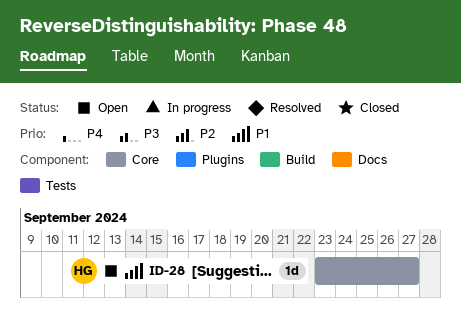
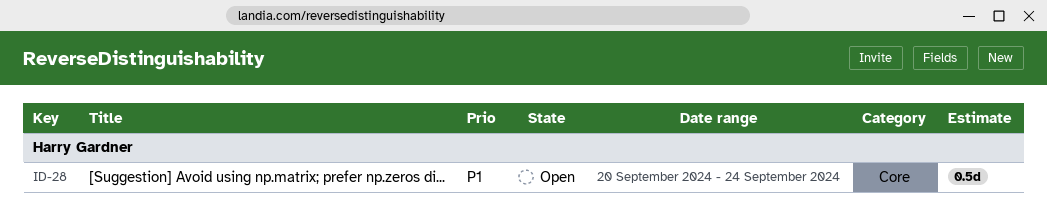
ID-28, estimate: 1d -> 0.5d
ID-28, start: Sep 23 -> Sep 20
ID-28, due: Sep 27 -> Sep 24

